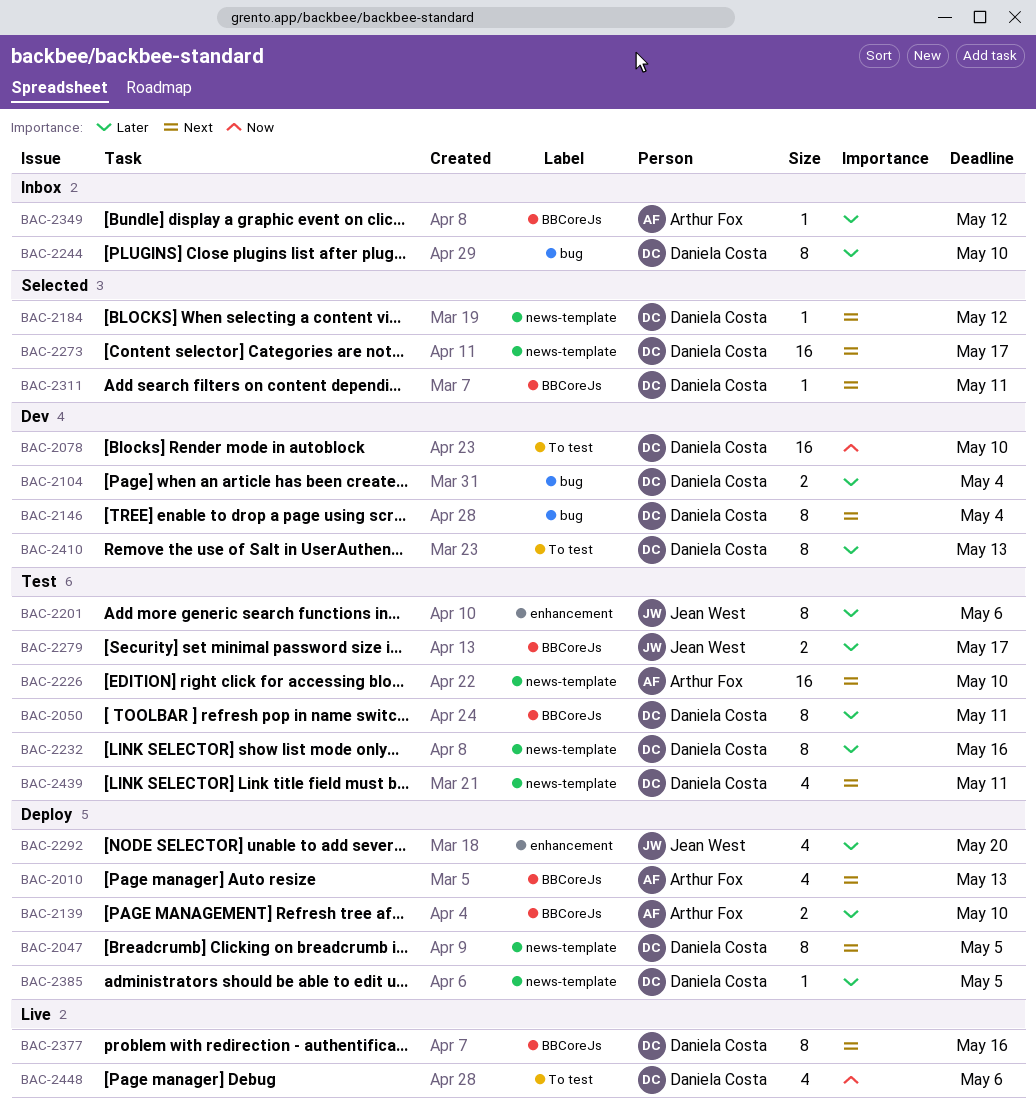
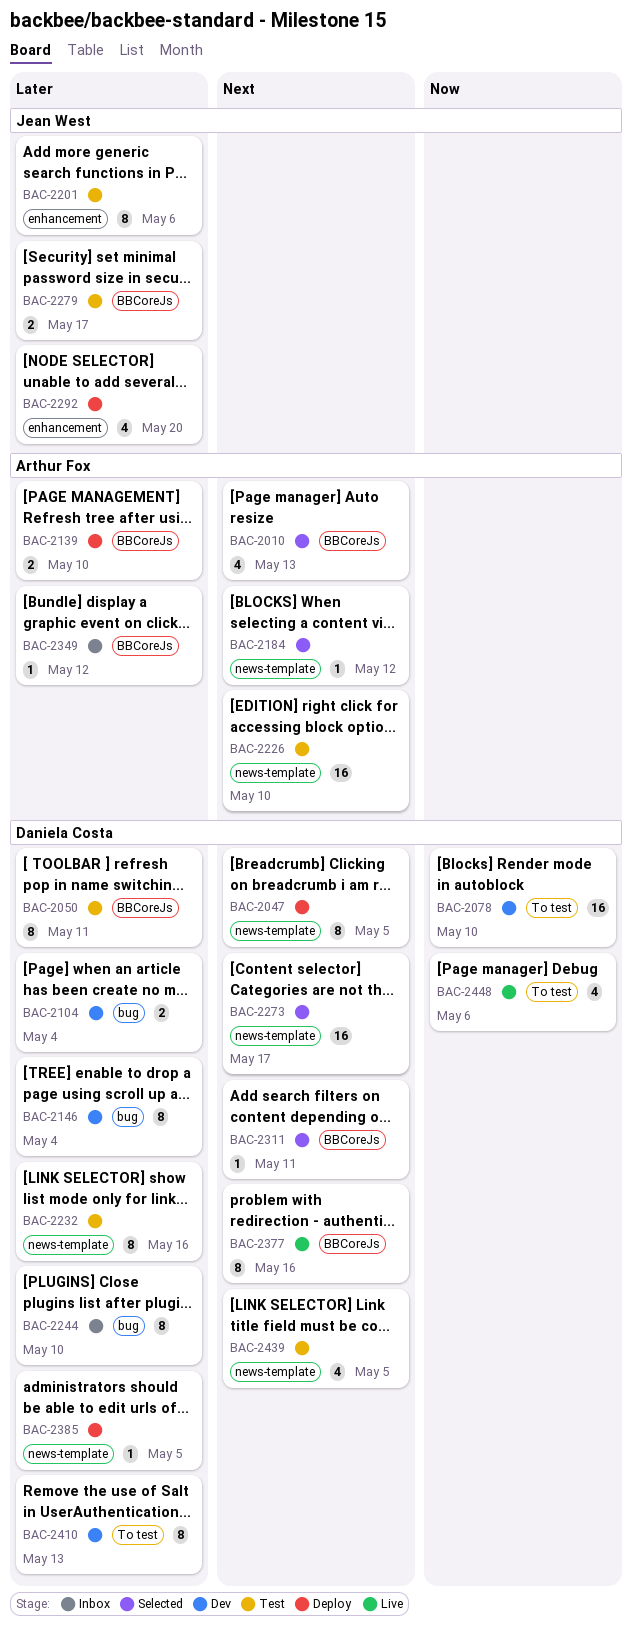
BAC-2010, status: Deploy -> Selected
BAC-2146, priority: Next -> Later
BAC-2184, owner: Daniela Costa -> Arthur Fox
BAC-2439, due: May 11 -> May 5

